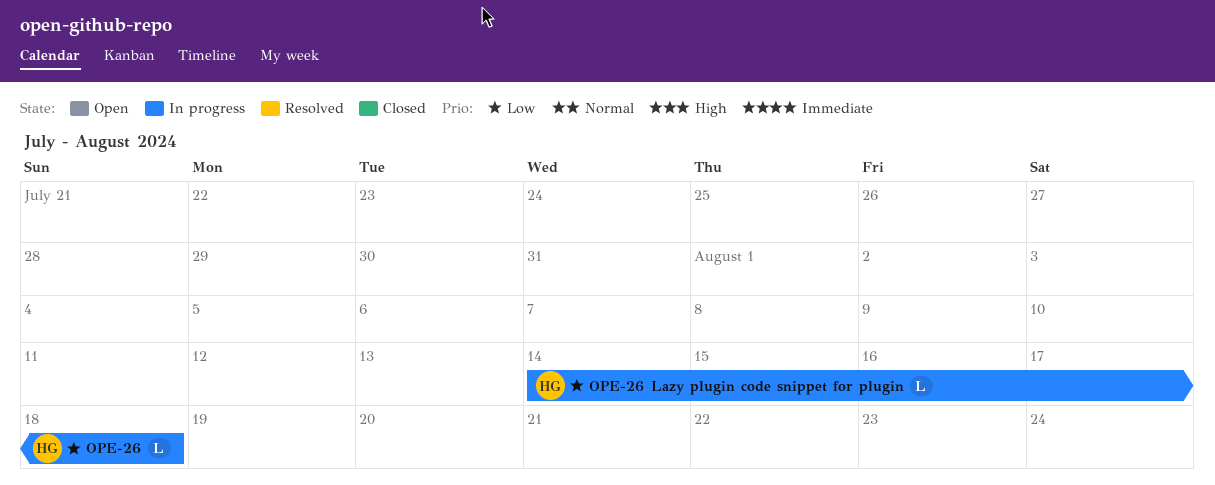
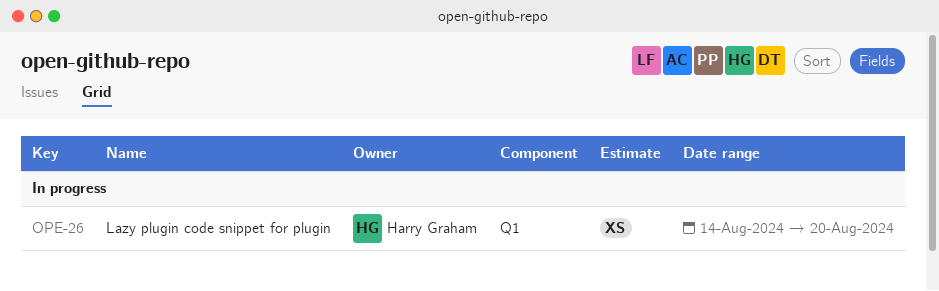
OPE-26, estimate: L -> XS
OPE-26, due: Aug 18 -> Aug 20

